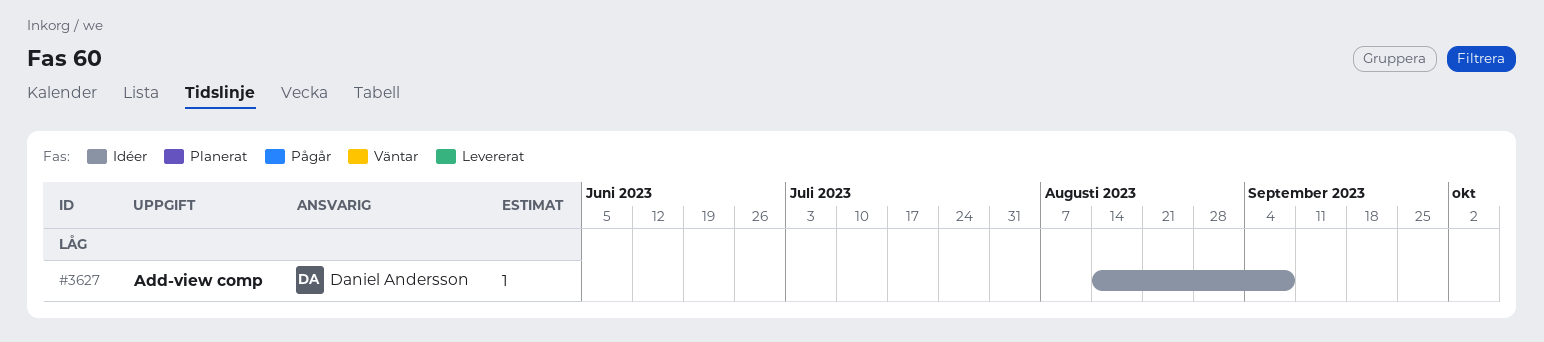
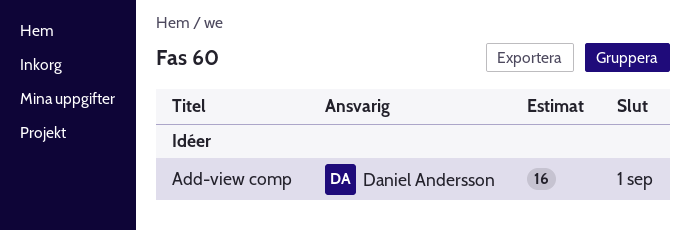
Add-view comp, estimate: 1 -> 16
Add-view comp, due: Sep 8 -> Sep 1

